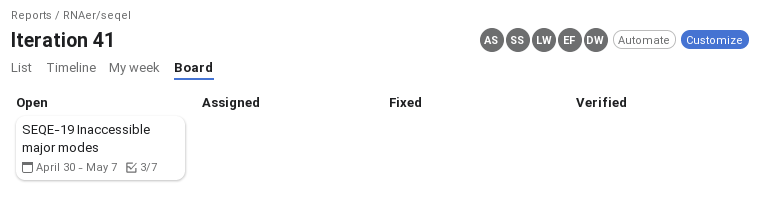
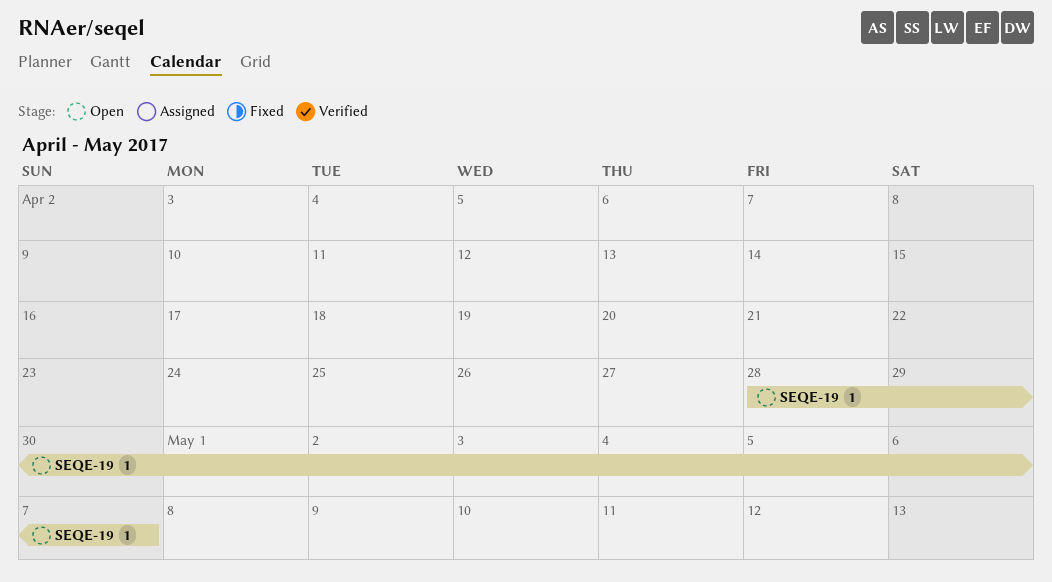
SEQE-19, start: Apr 30 -> Apr 28

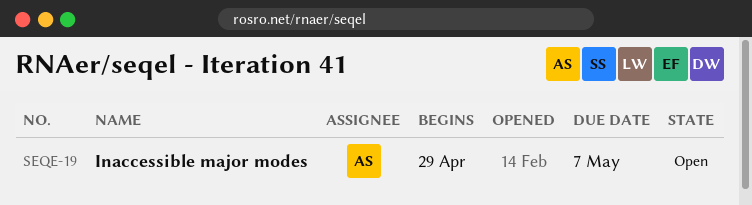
SEQE-19, start: Apr 28 -> Apr 29

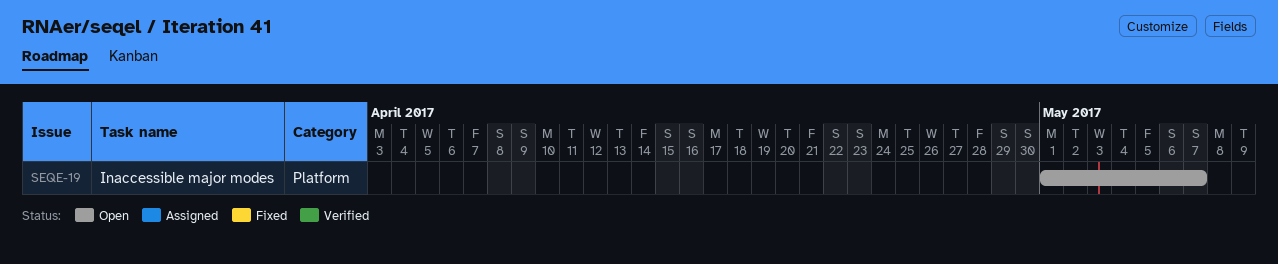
SEQE-19, start: Apr 29 -> May 1

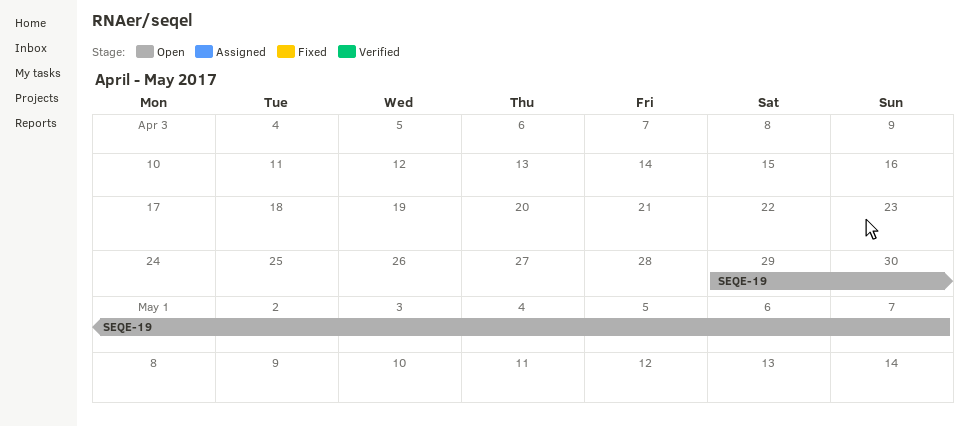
SEQE-19, start: May 1 -> Apr 29

